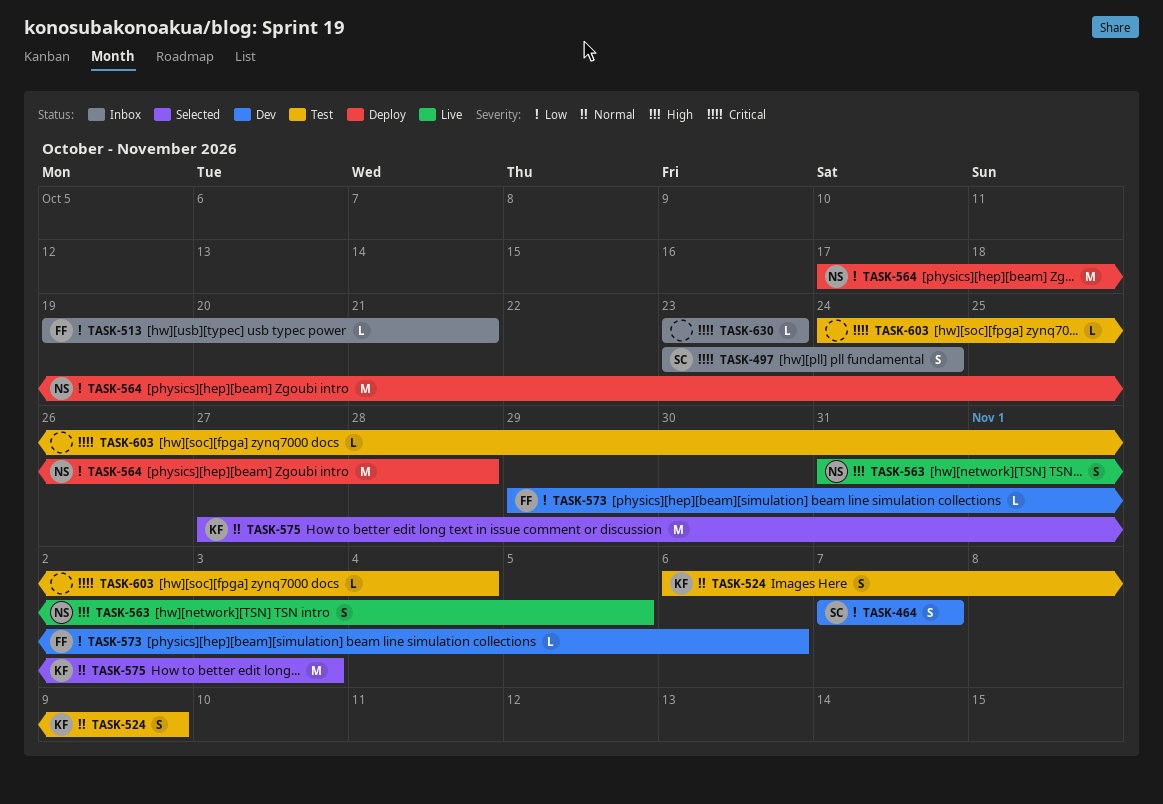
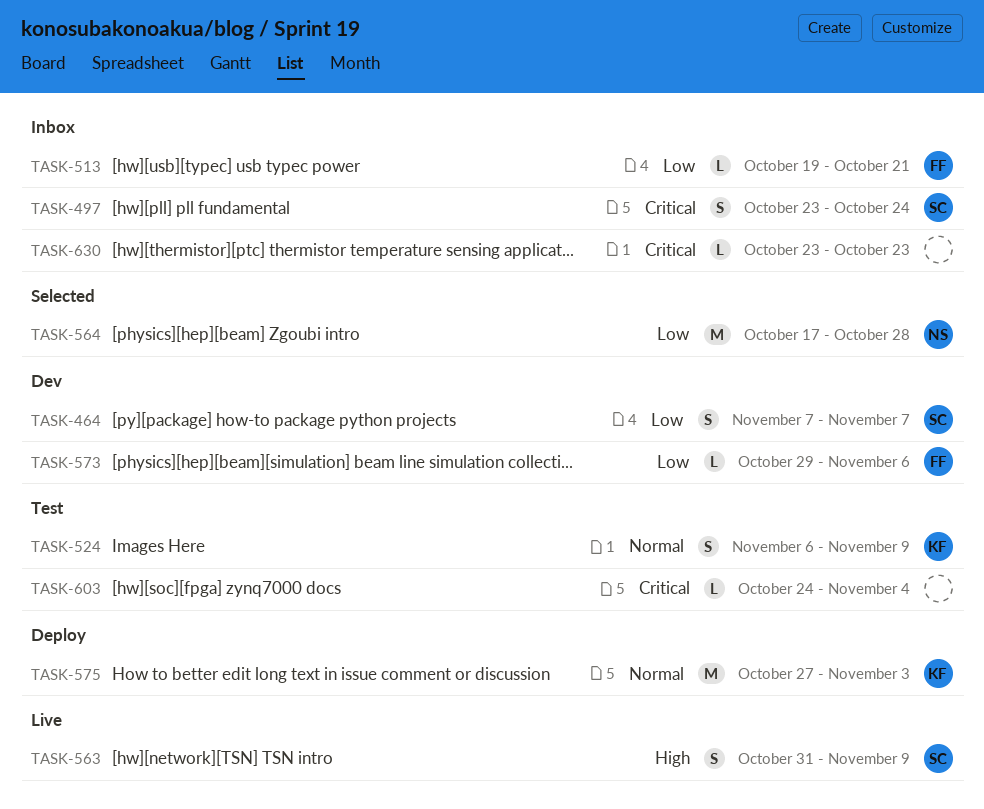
TASK-563, owner: NS -> SC
TASK-563, due: Nov 5 -> Nov 9
TASK-564, status: Deploy -> Selected
TASK-575, status: Selected -> Deploy

